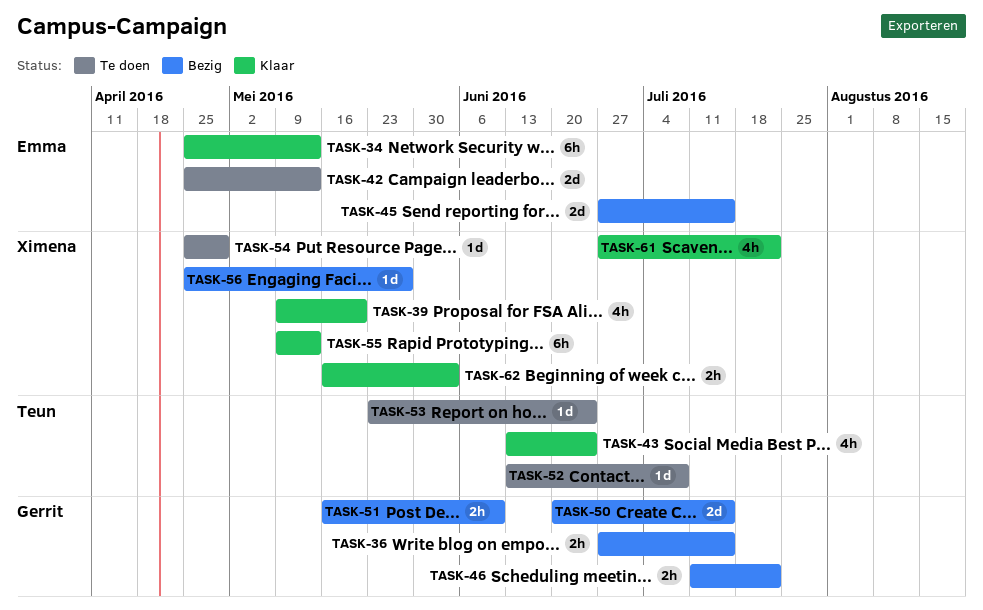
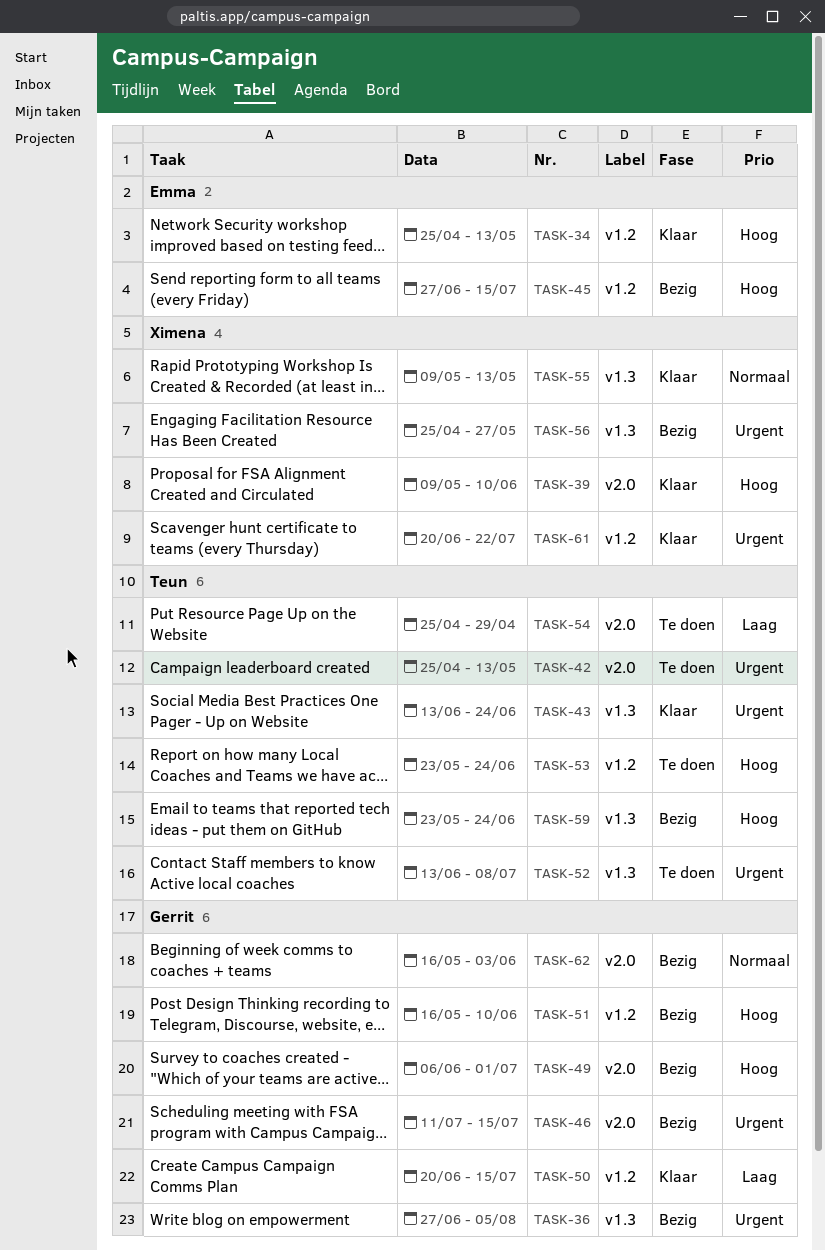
TASK-36, due: Jul 15 -> Aug 5
TASK-39, due: May 20 -> Jun 10
TASK-42, owner: Emma -> Teun
TASK-46, due: Jul 22 -> Jul 15
TASK-49: none -> present
TASK-50, status: Bezig -> Klaar
TASK-54, owner: Ximena -> Teun
TASK-59: none -> present
TASK-61, start: Jun 27 -> Jun 20
TASK-62, status: Klaar -> Bezig
TASK-62, owner: Ximena -> Gerrit

